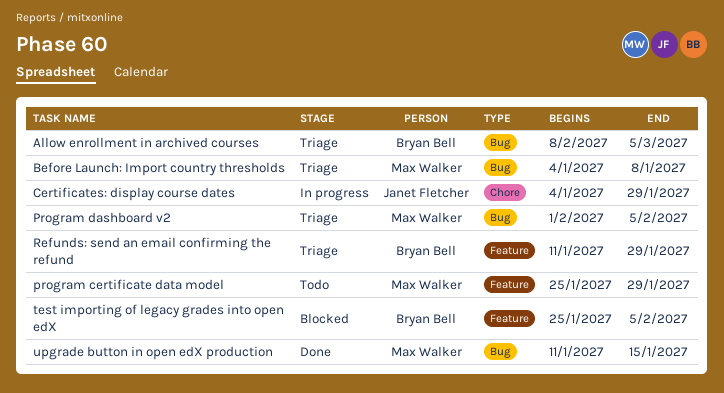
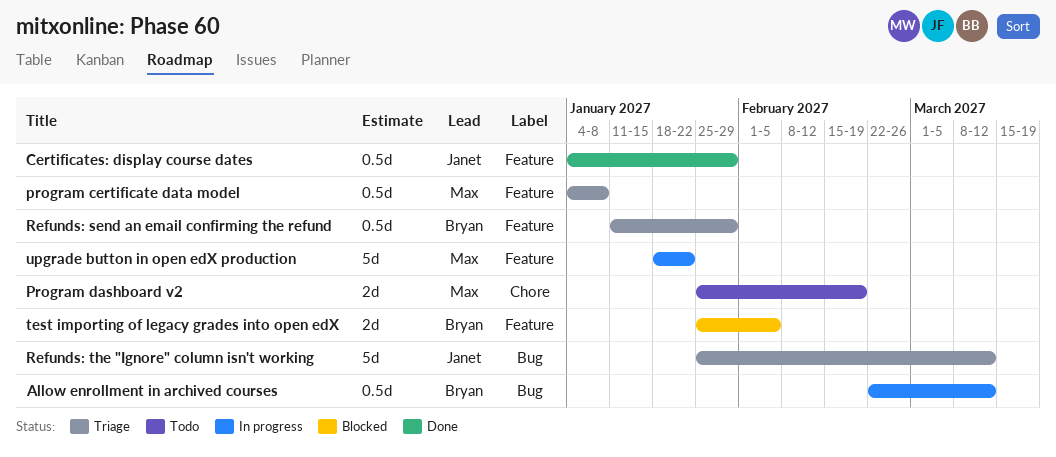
Allow enrollment in archived courses, status: Triage -> In progress
Allow enrollment in archived courses, start: Feb 8 -> Feb 22
Allow enrollment in archived courses, due: Mar 5 -> Mar 12
Before Launch: Import country thresholds: present -> none
Certificates: display course dates, status: In progress -> Done
Certificates: display course dates, label: Chore -> Feature
program certificate data model, status: Todo -> Triage
program certificate data model, start: Jan 25 -> Jan 4
program certificate data model, due: Jan 29 -> Jan 8
Program dashboard v2, status: Triage -> Todo
Program dashboard v2, label: Bug -> Chore
Program dashboard v2, start: Feb 1 -> Jan 25
Program dashboard v2, due: Feb 5 -> Feb 19
Refunds: the "Ignore" column isn't working: none -> present
upgrade button in open edX production, status: Done -> In progress
upgrade button in open edX production, label: Bug -> Feature
upgrade button in open edX production, start: Jan 11 -> Jan 18
upgrade button in open edX production, due: Jan 15 -> Jan 22

